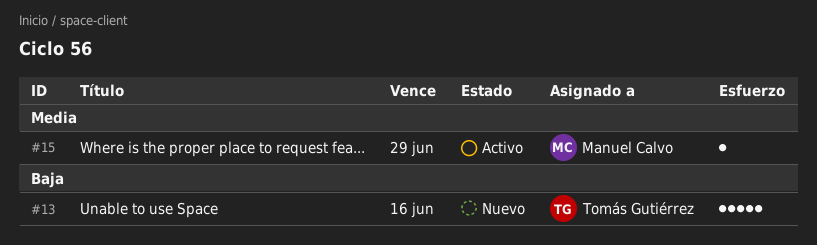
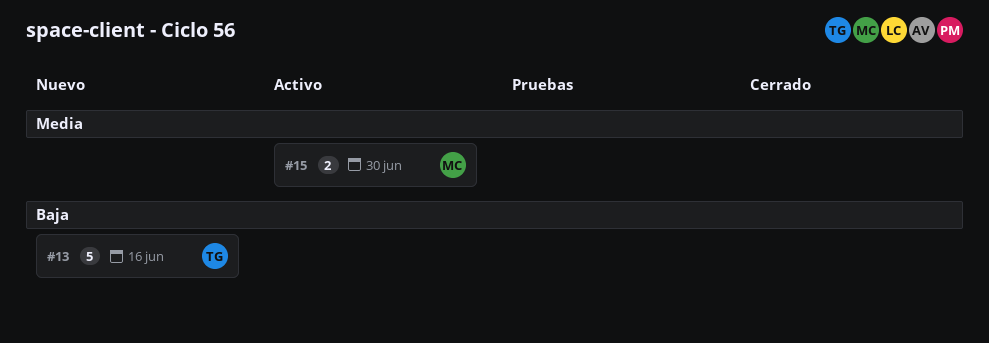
#15, estimate: 1 -> 2
#15, due: Jun 29 -> Jun 30

